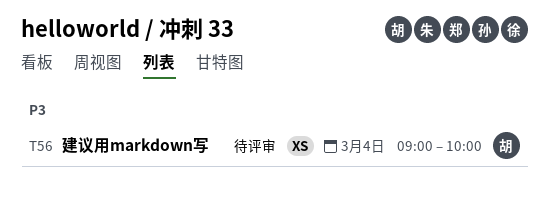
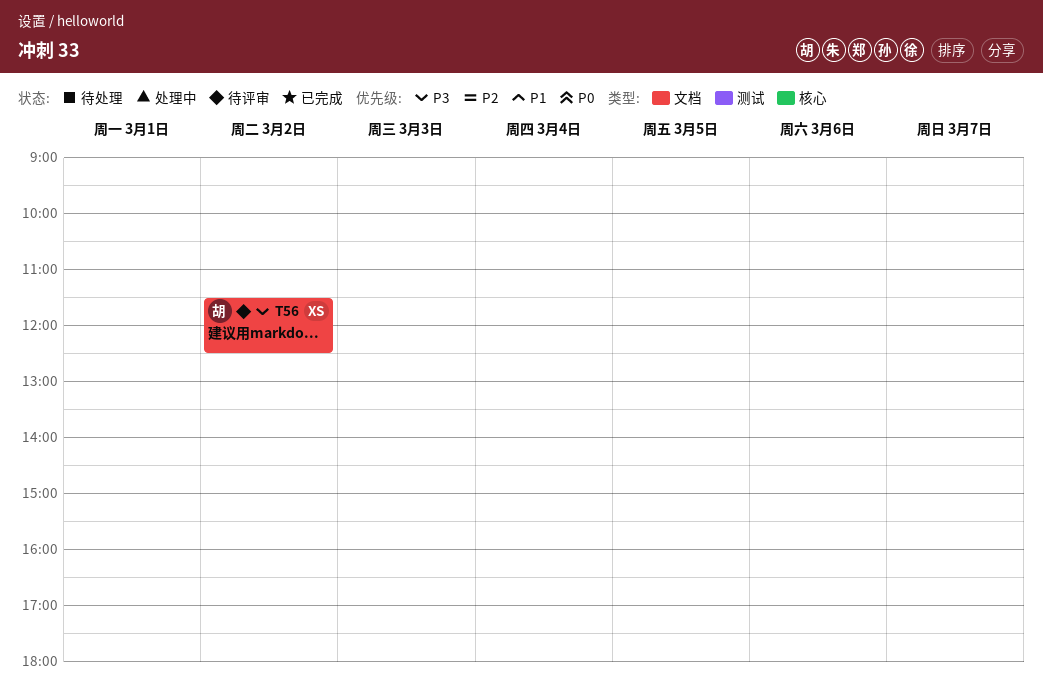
T56, day: Mar 4 -> Mar 2
T56, begins: 09:00 -> 11:30
T56, ends: 10:00 -> 12:30

